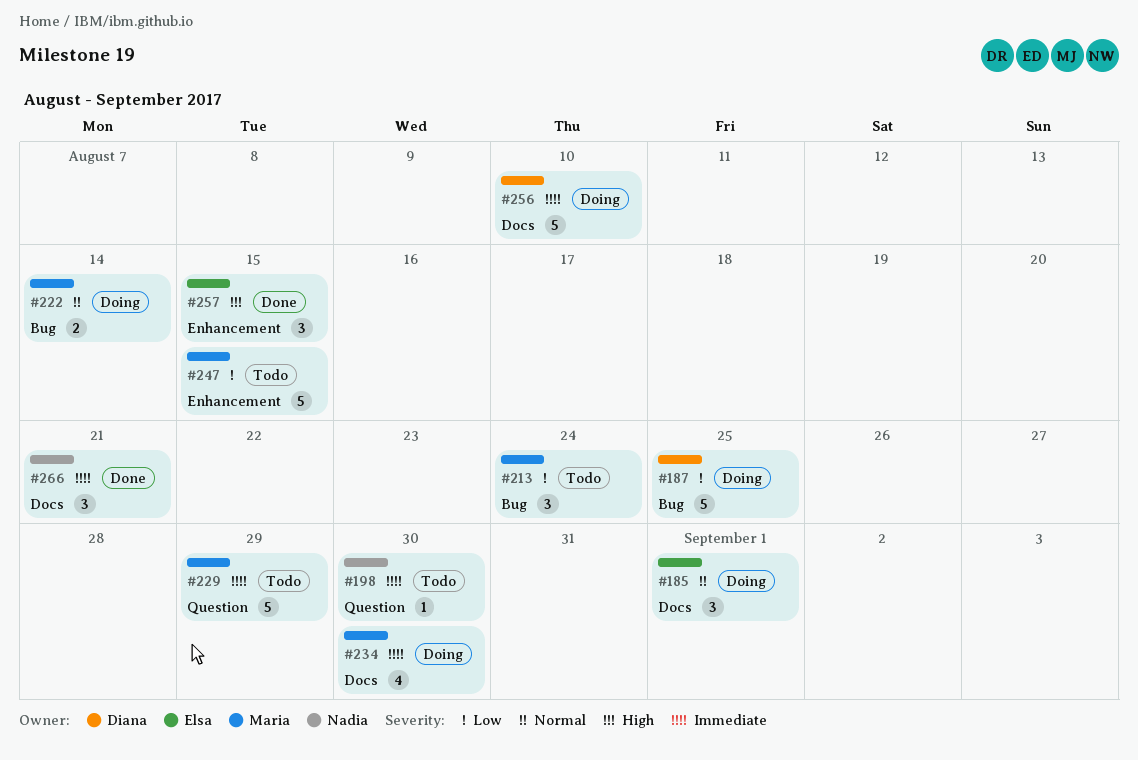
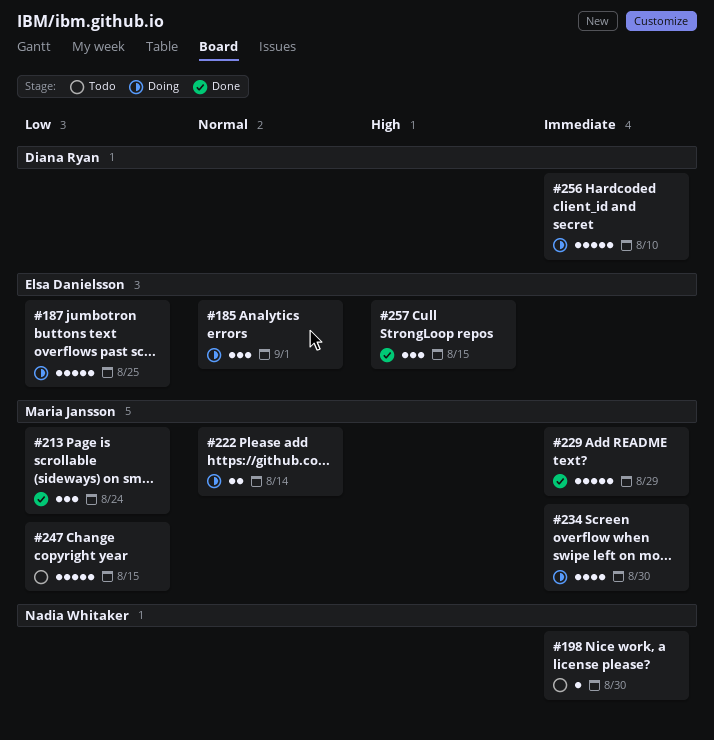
#187, owner: Diana Ryan -> Elsa Danielsson
#213, status: Todo -> Done
#229, status: Todo -> Done
#266: present -> none

